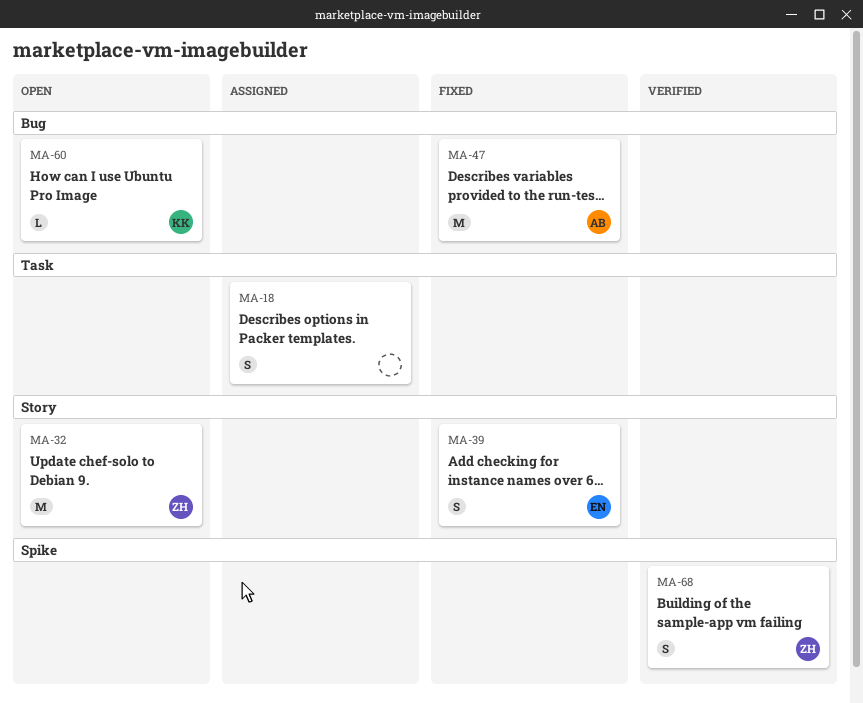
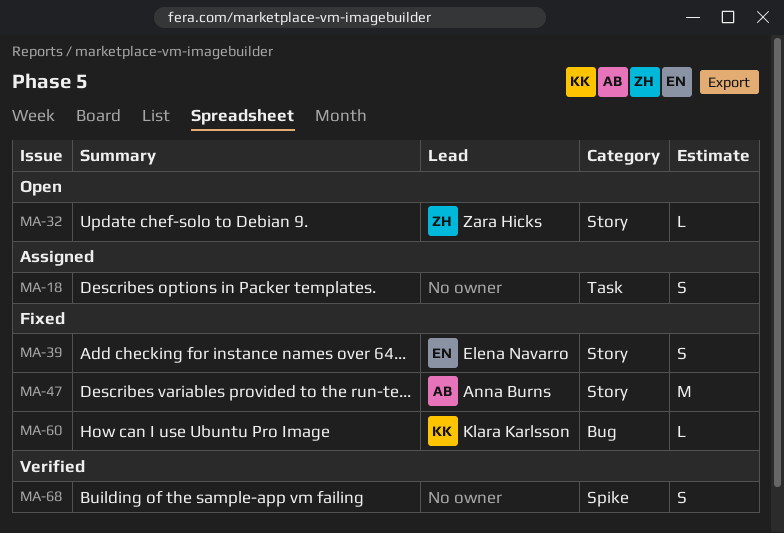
MA-32, estimate: M -> L
MA-47, label: Bug -> Story
MA-60, status: Open -> Fixed
MA-68, owner: Zara Hicks -> none

